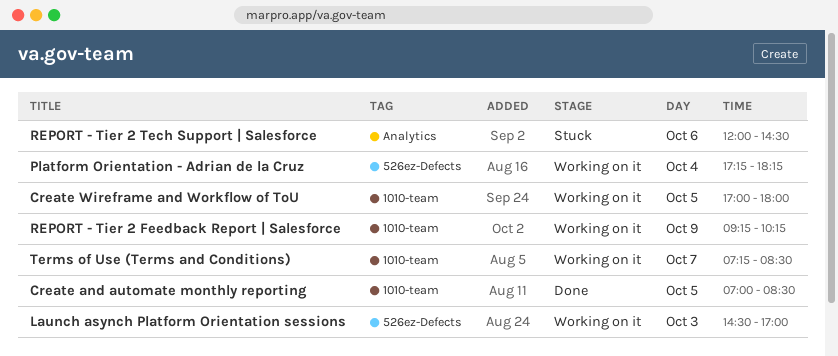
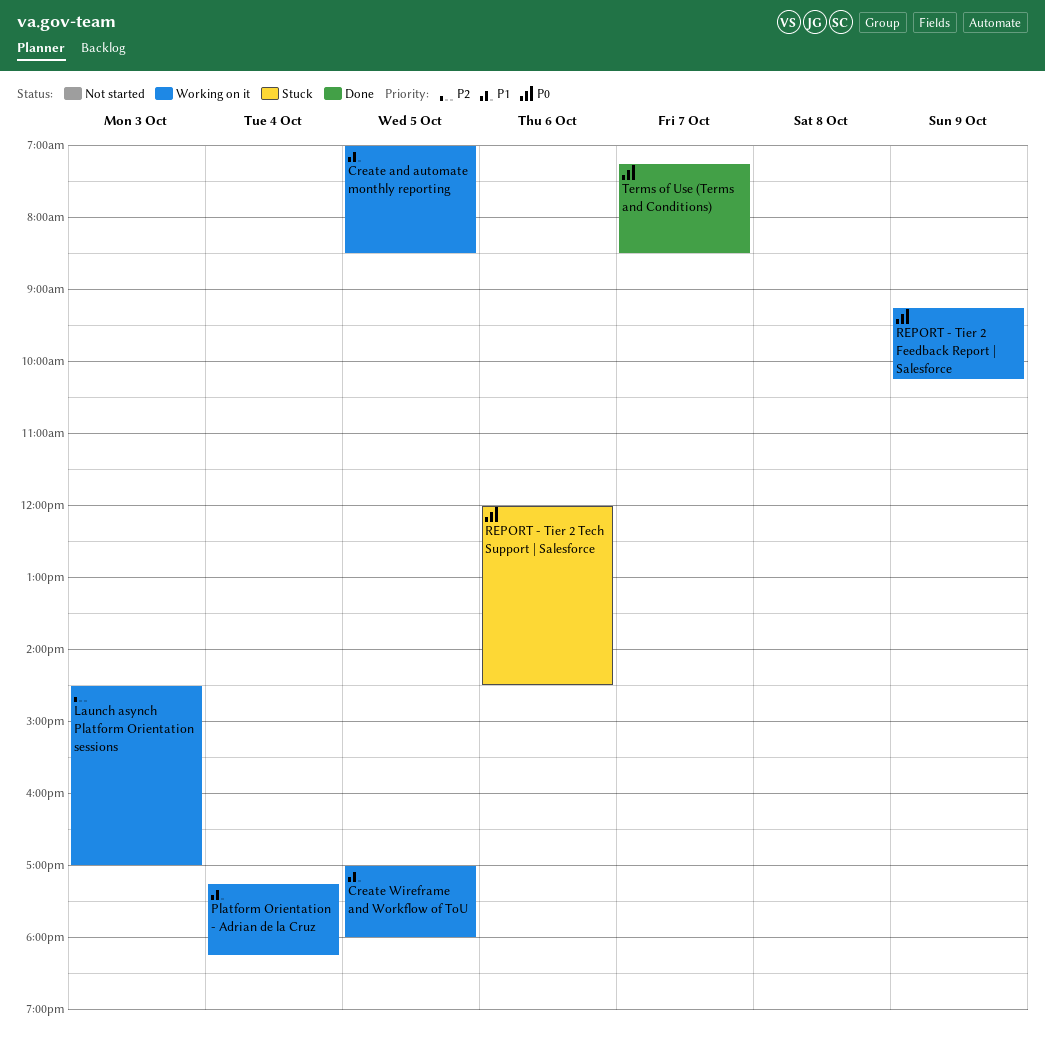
Create and automate monthly reporting, status: Done -> Working on it
Terms of Use (Terms and Conditions), status: Working on it -> Done

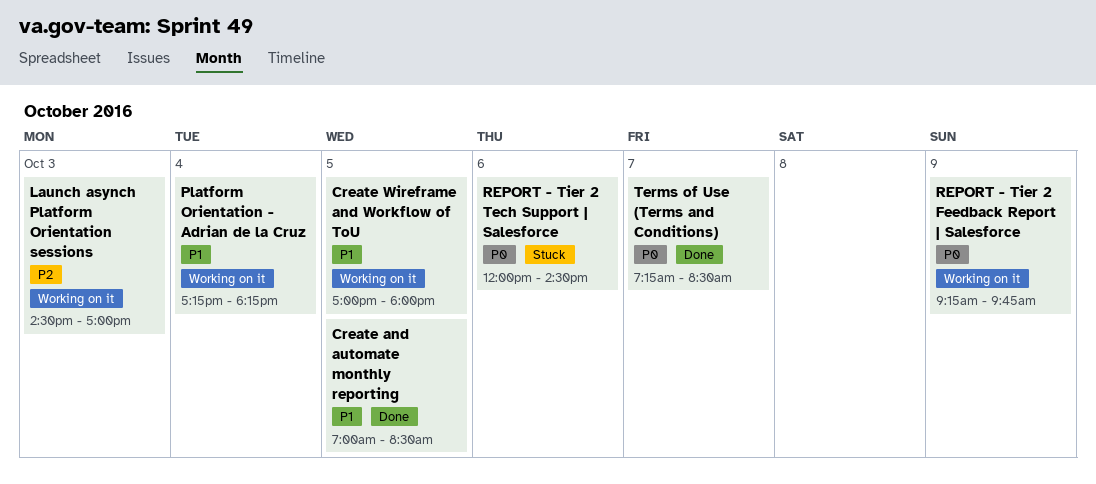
Create and automate monthly reporting, status: Working on it -> Done
REPORT - Tier 2 Feedback Report | Salesforce, ends: 10:15 -> 09:45

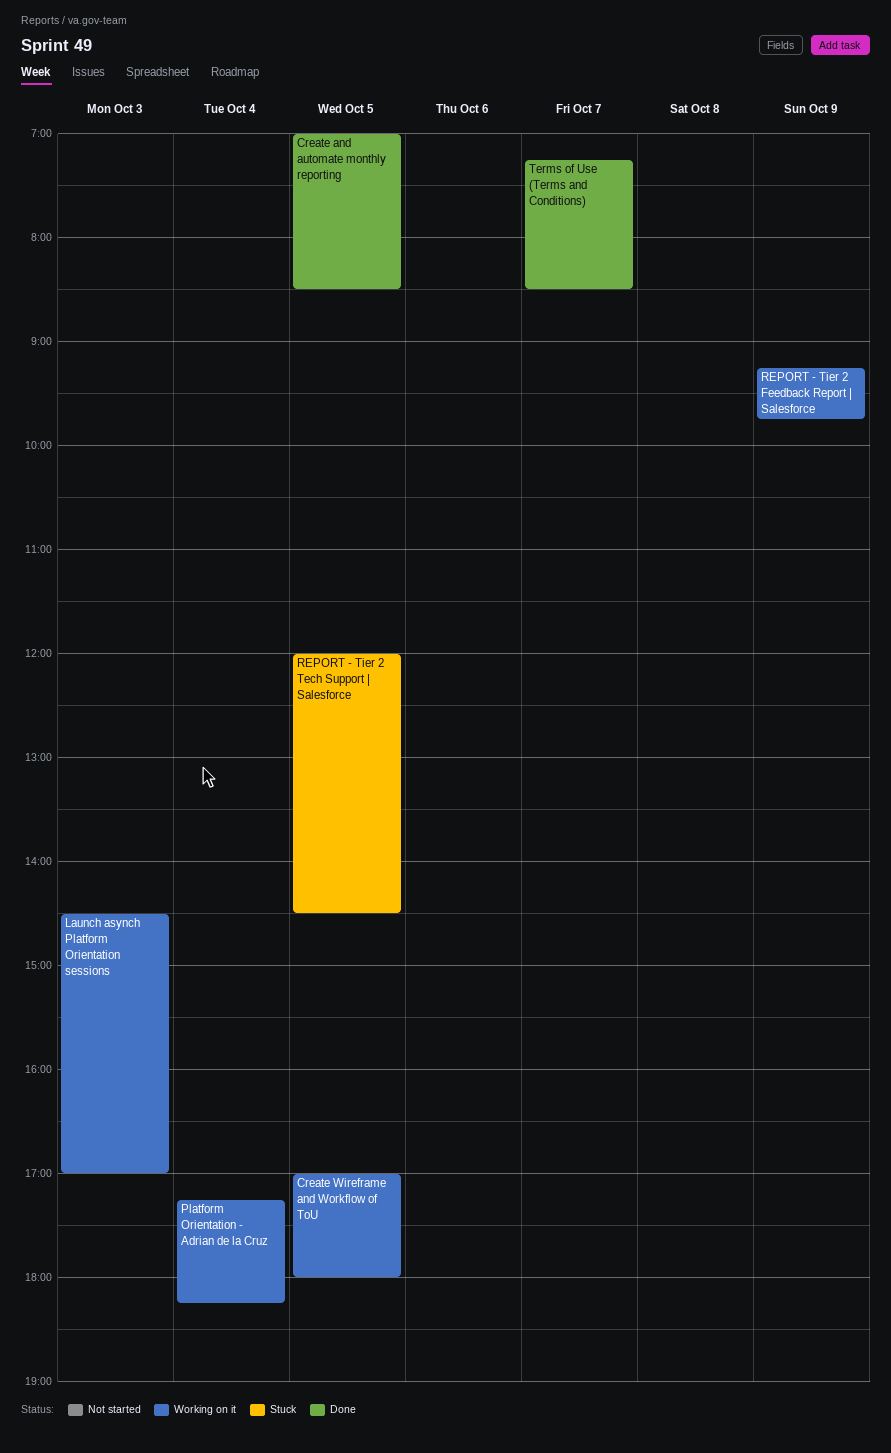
REPORT - Tier 2 Tech Support | Salesforce, day: Oct 6 -> Oct 5

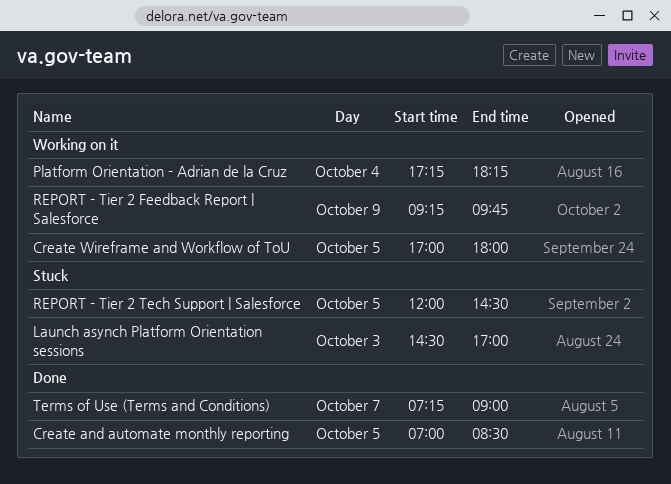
Launch asynch Platform Orientation sessions, status: Working on it -> Stuck
Terms of Use (Terms and Conditions), ends: 08:30 -> 09:00

